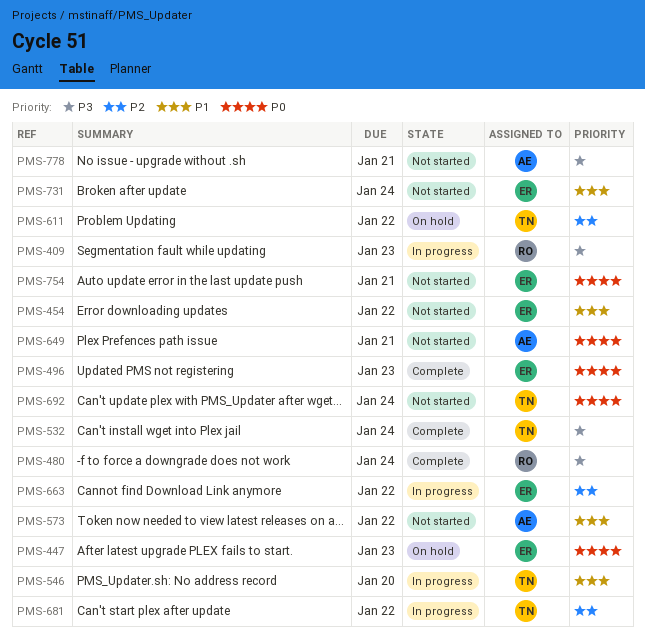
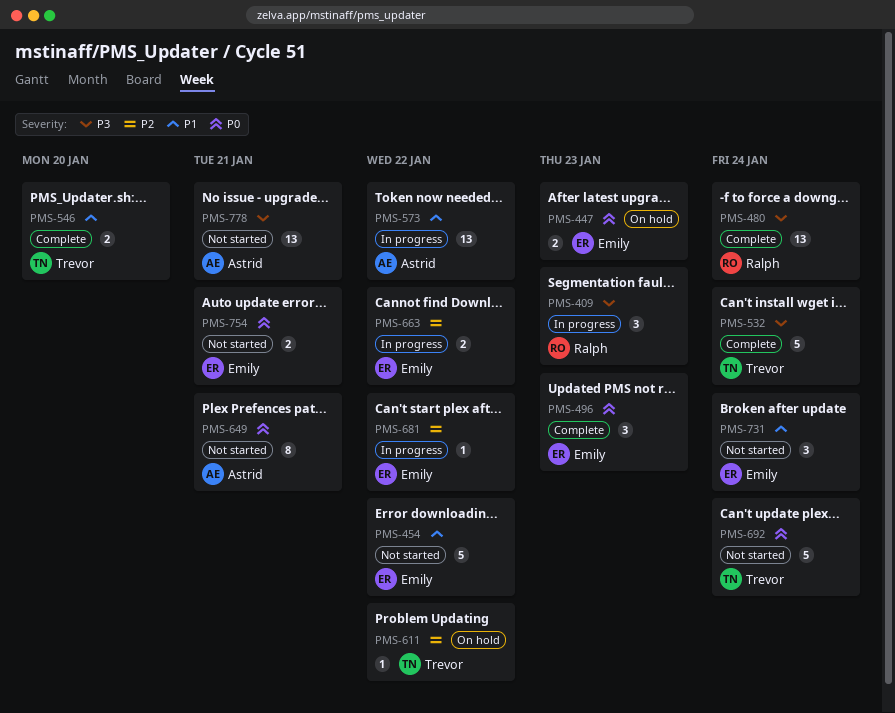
PMS-546, status: In progress -> Complete
PMS-573, status: Not started -> In progress
PMS-681, owner: Trevor -> Emily

